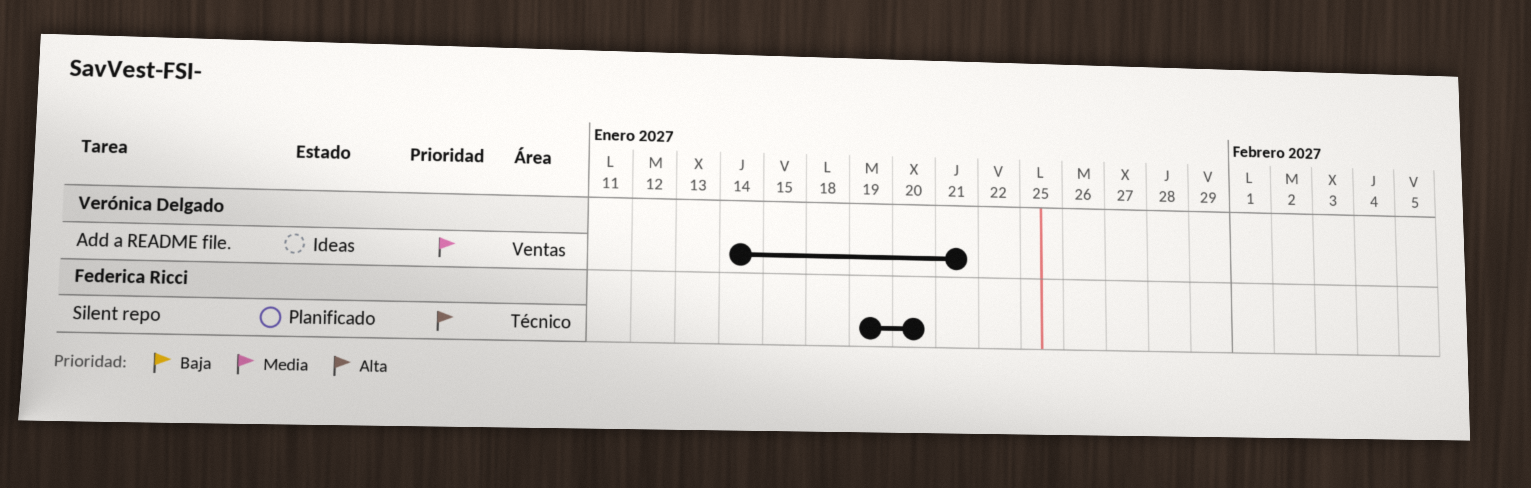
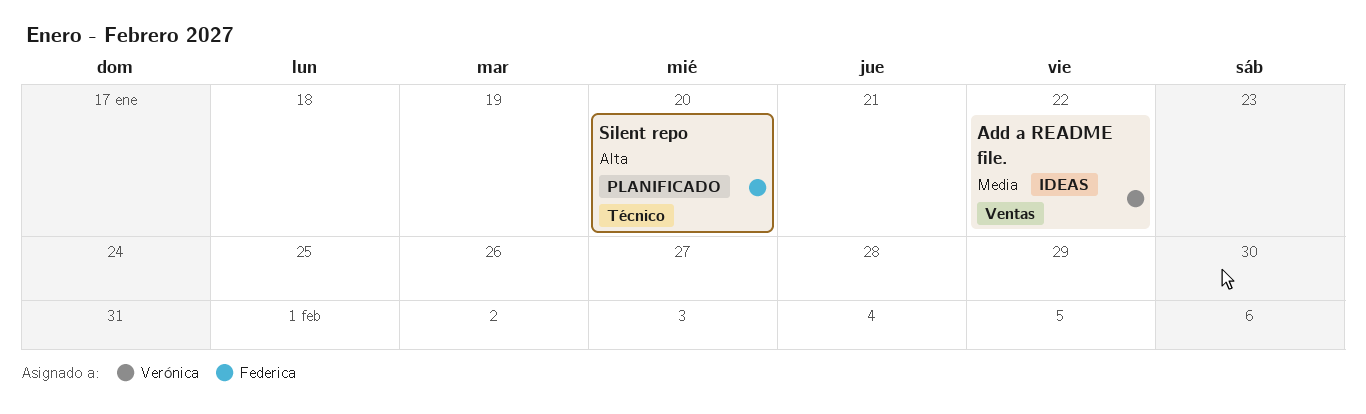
Add a README file., due: Jan 21 -> Jan 22

